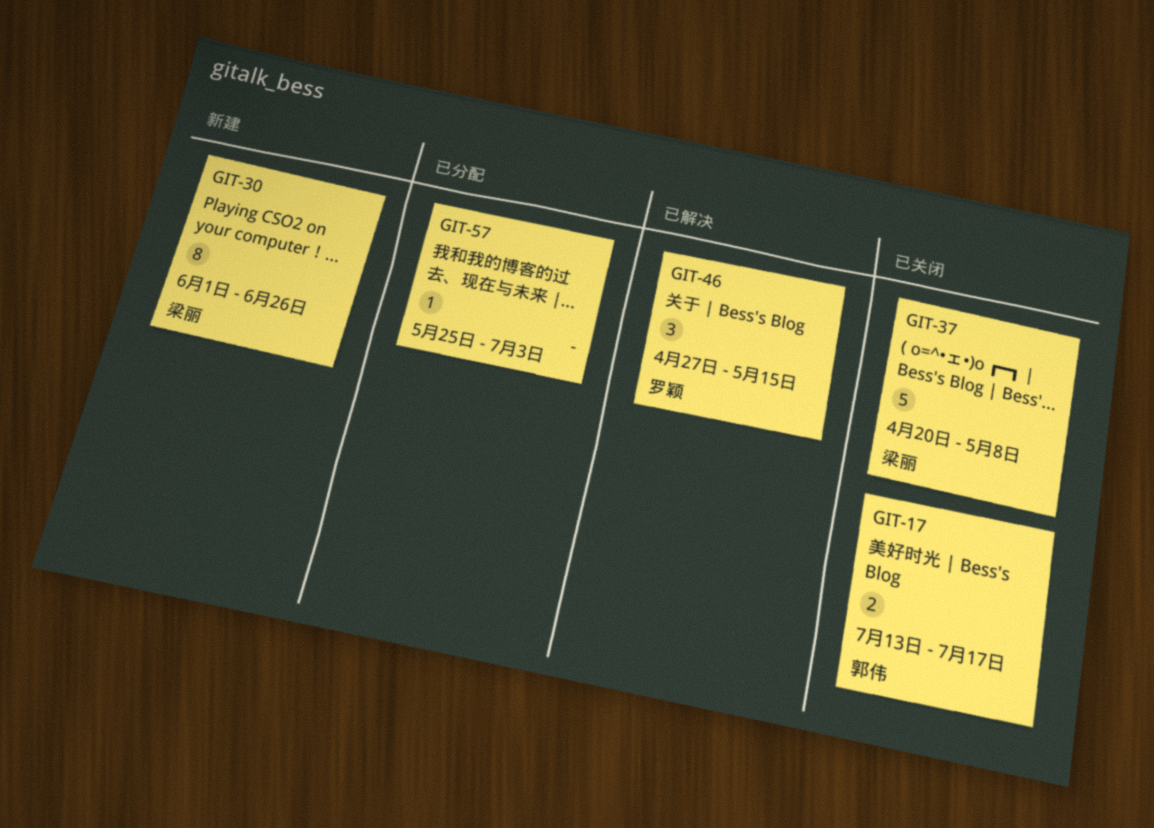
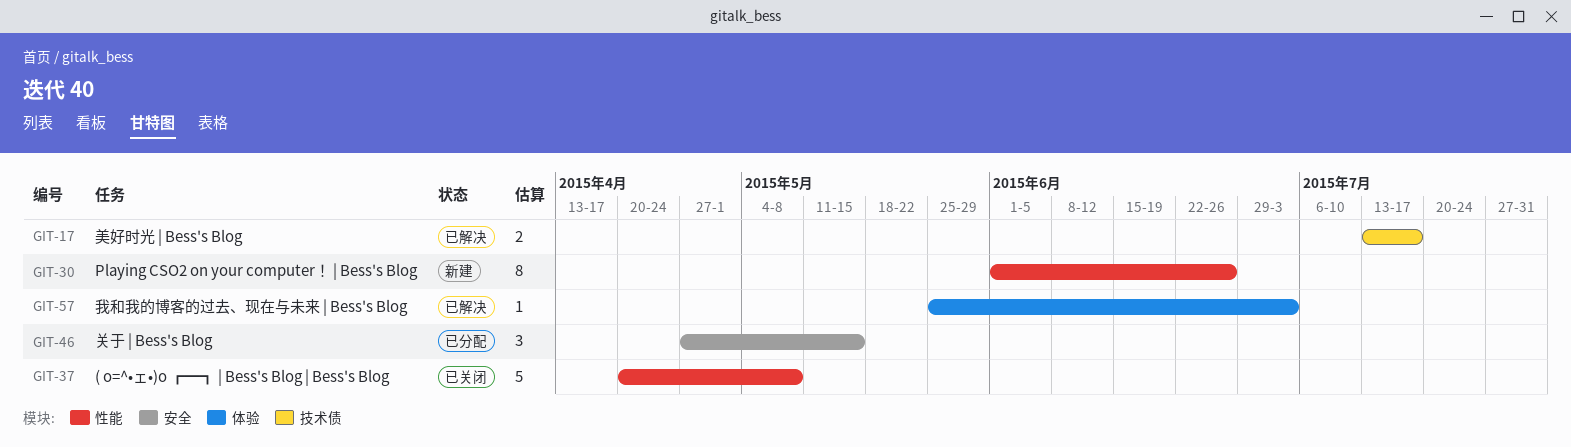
GIT-17, status: 已关闭 -> 已解决
GIT-46, status: 已解决 -> 已分配
GIT-57, status: 已分配 -> 已解决

